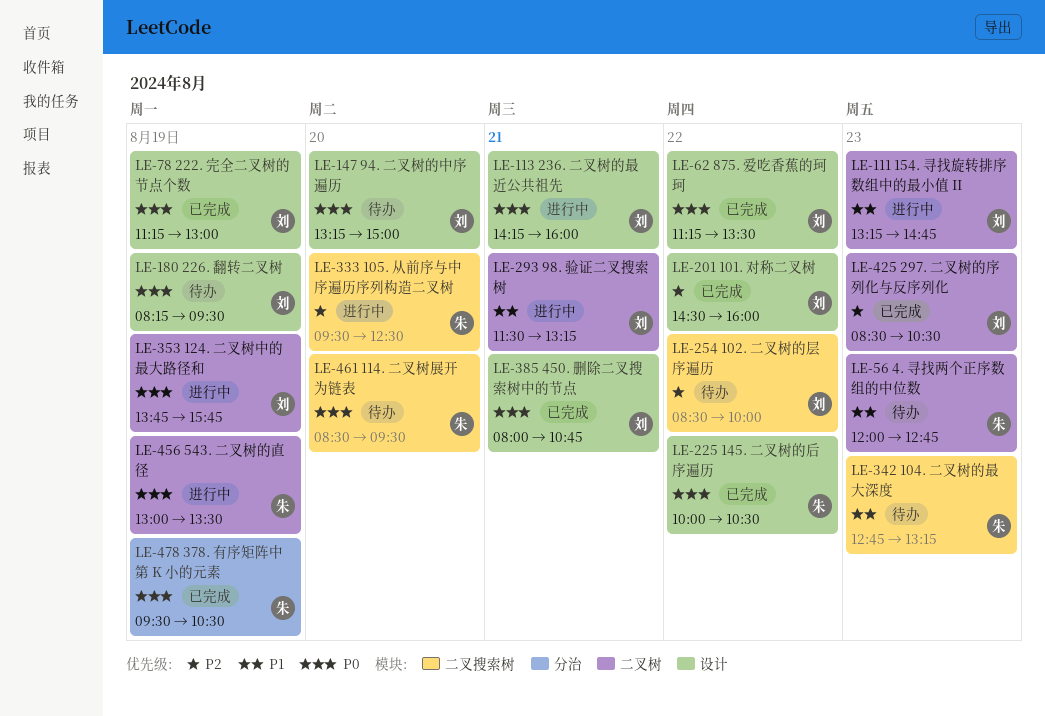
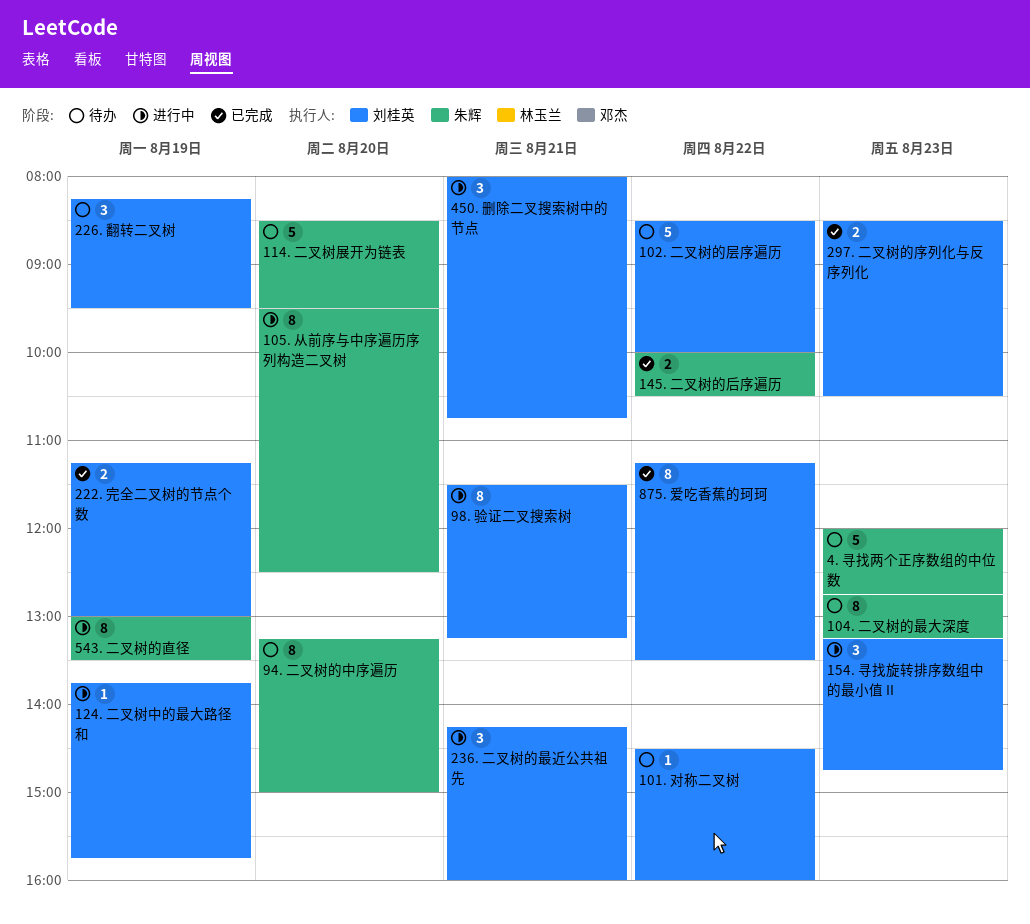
101. 对称二叉树, status: 已完成 -> 待办
378. 有序矩阵中第 K 小的元素: present -> none
450. 删除二叉搜索树中的节点, status: 已完成 -> 进行中
94. 二叉树的中序遍历, owner: 刘桂英 -> 朱辉

